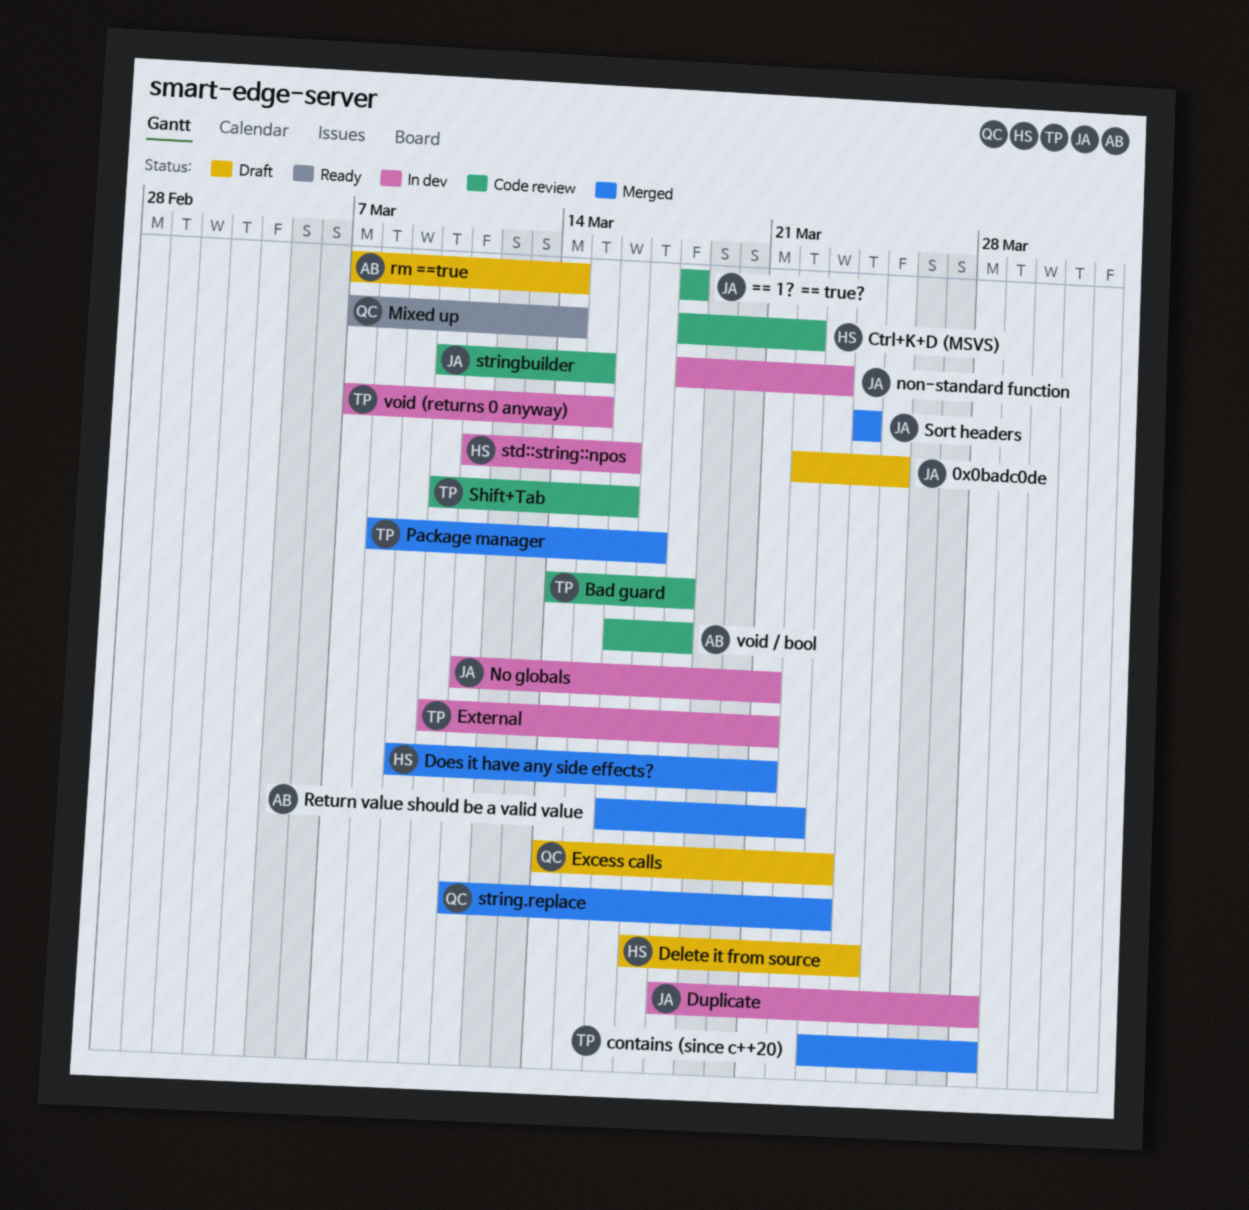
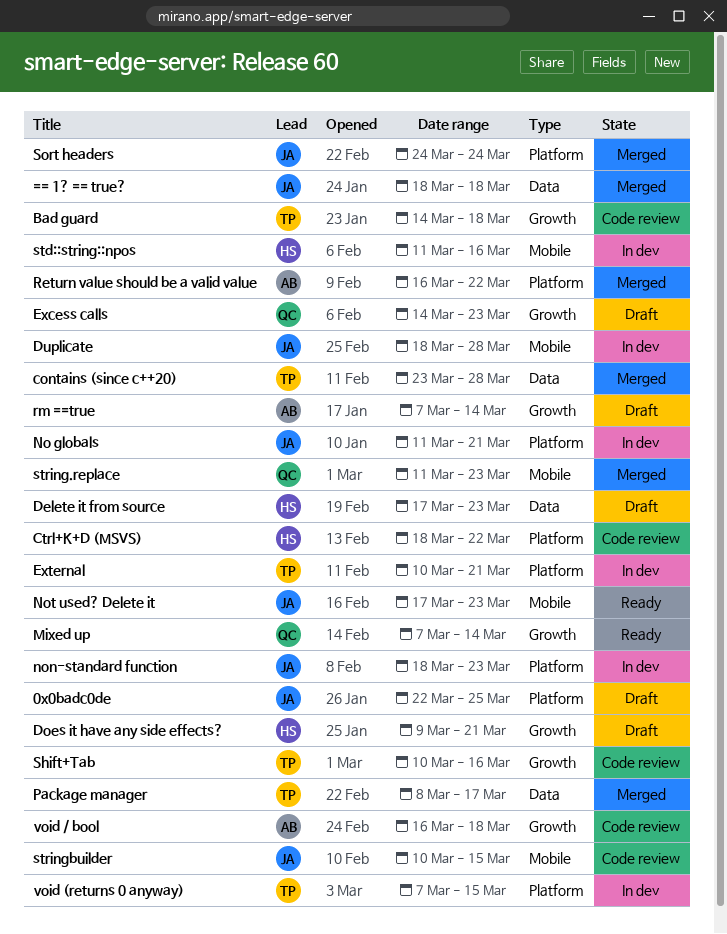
== 1? == true?, status: Code review -> Merged
Delete it from source, due: Mar 24 -> Mar 23
Does it have any side effects?, status: Merged -> Draft
Not used? Delete it: none -> present

